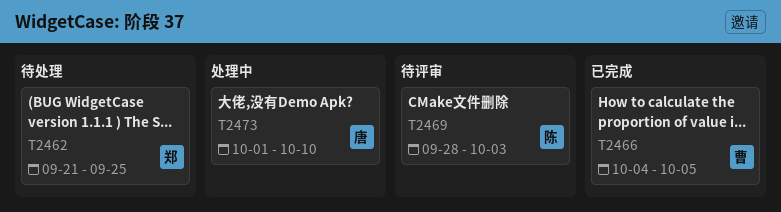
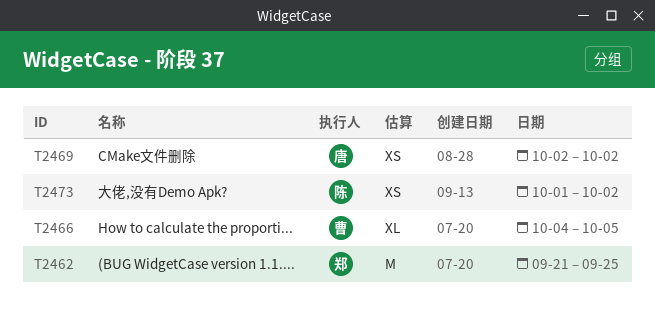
T2469, owner: 陈 -> 唐
T2469, start: Sep 28 -> Oct 2
T2469, due: Oct 3 -> Oct 2
T2473, owner: 唐 -> 陈
T2473, due: Oct 10 -> Oct 2

